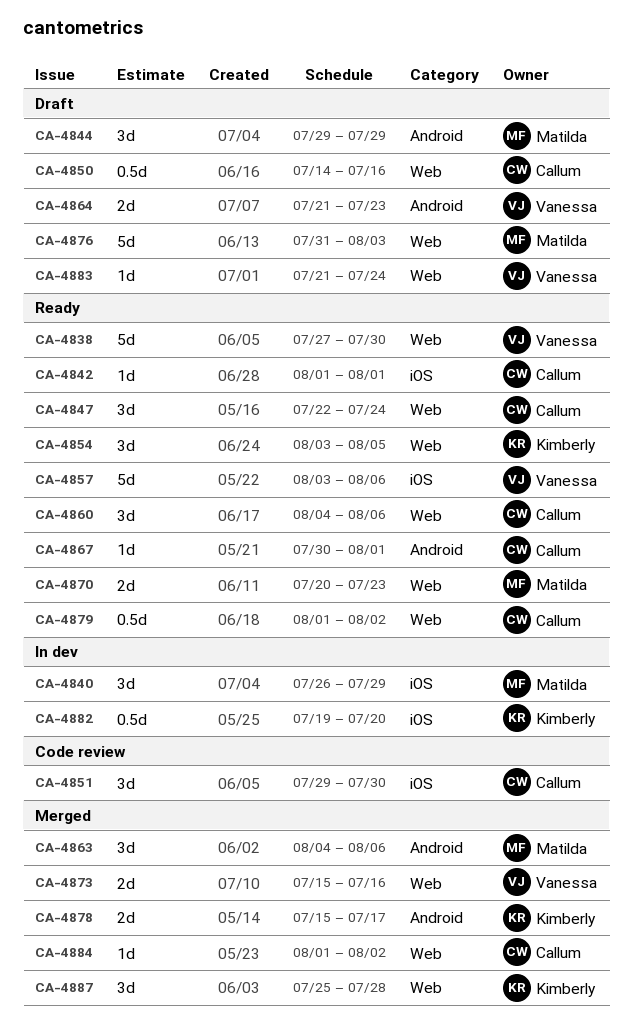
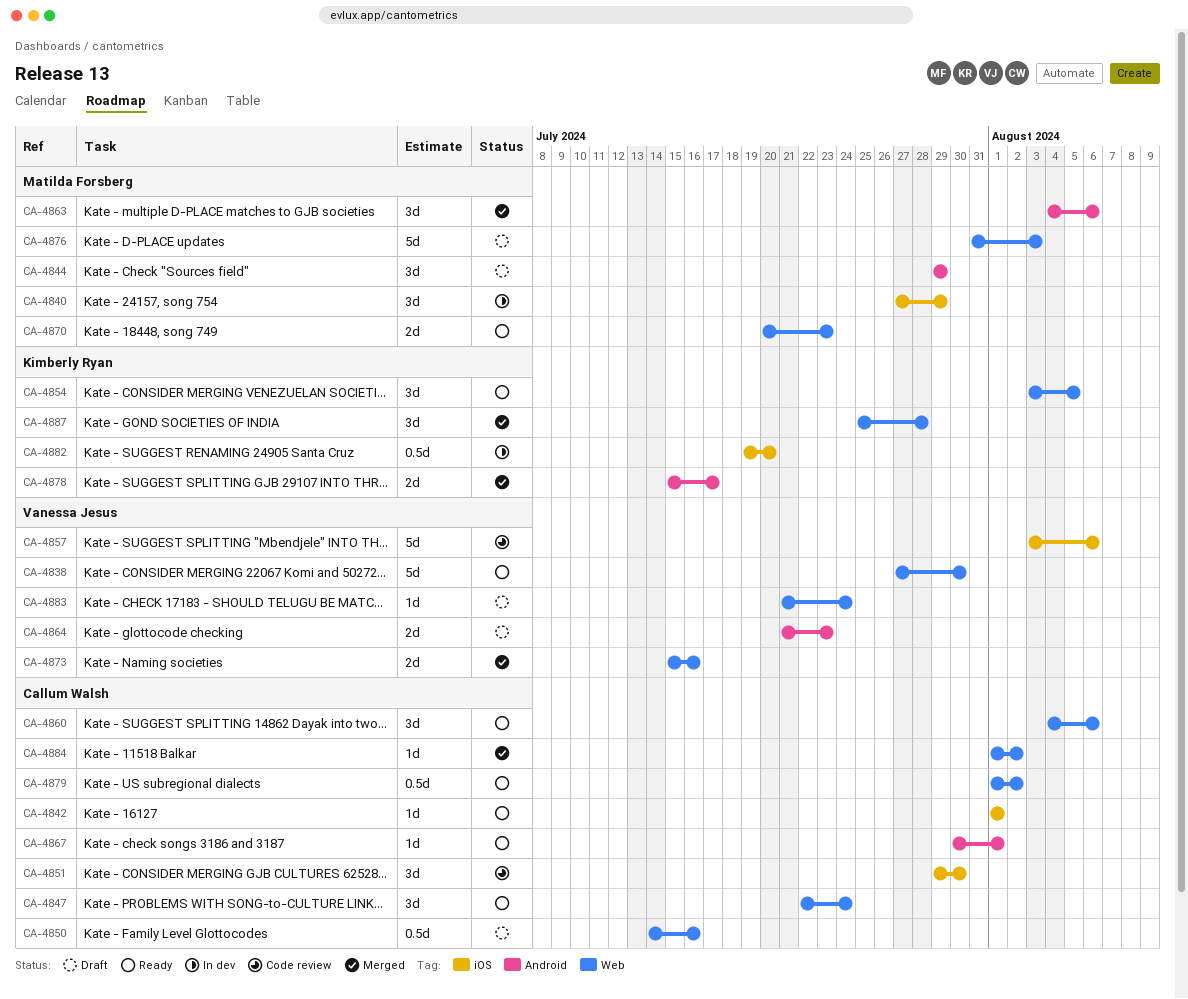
CA-4840, start: Jul 26 -> Jul 27
CA-4857, status: Ready -> Code review

